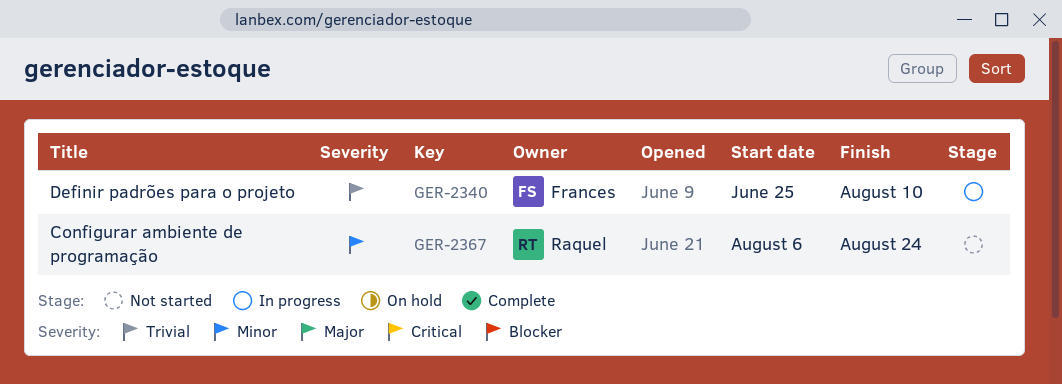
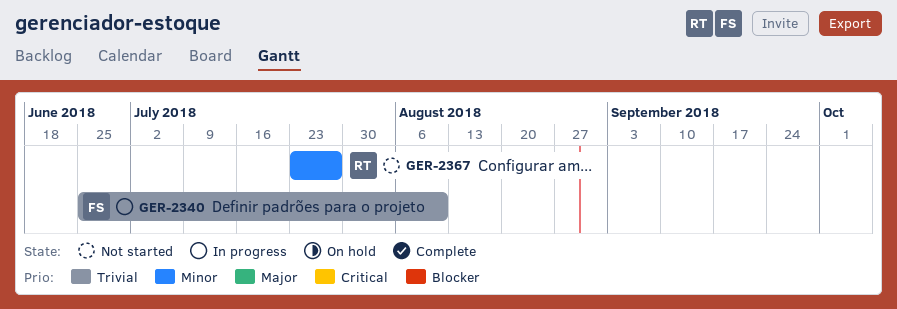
GER-2367, start: Aug 6 -> Jul 23
GER-2367, due: Aug 24 -> Jul 27

